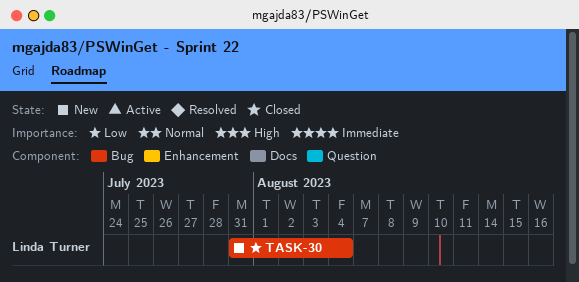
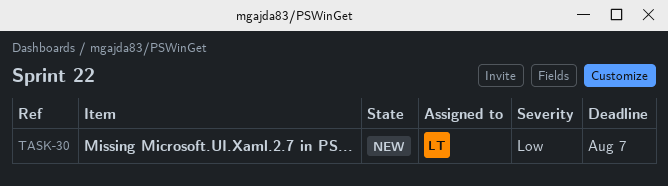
TASK-30, due: Aug 4 -> Aug 7

